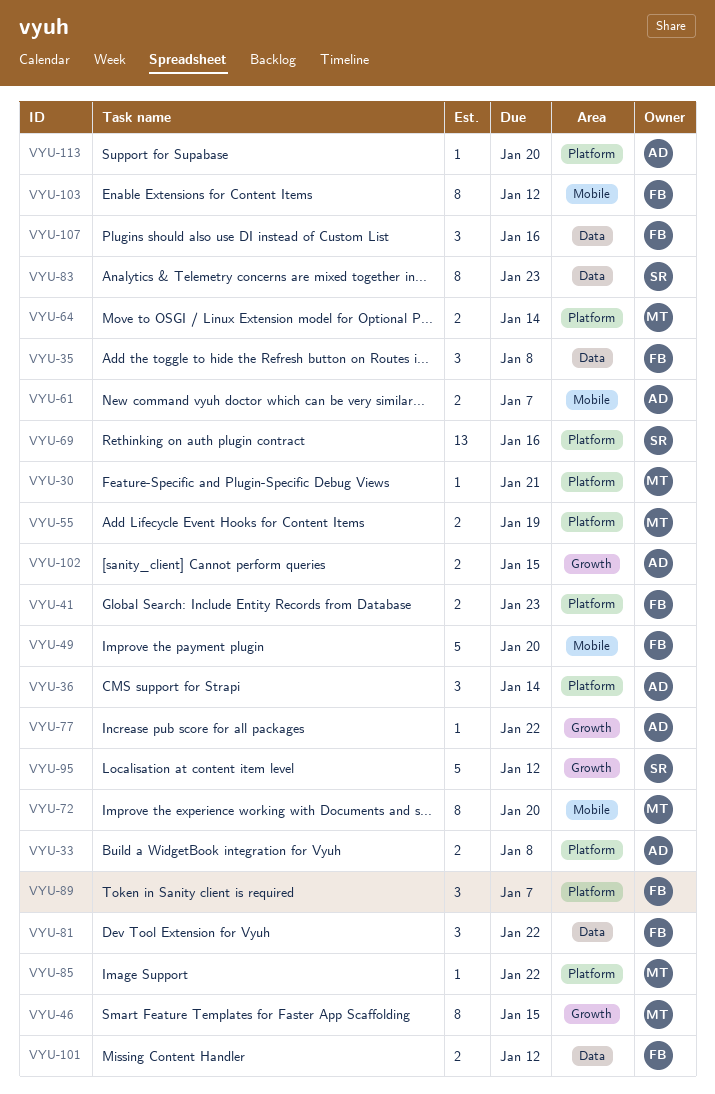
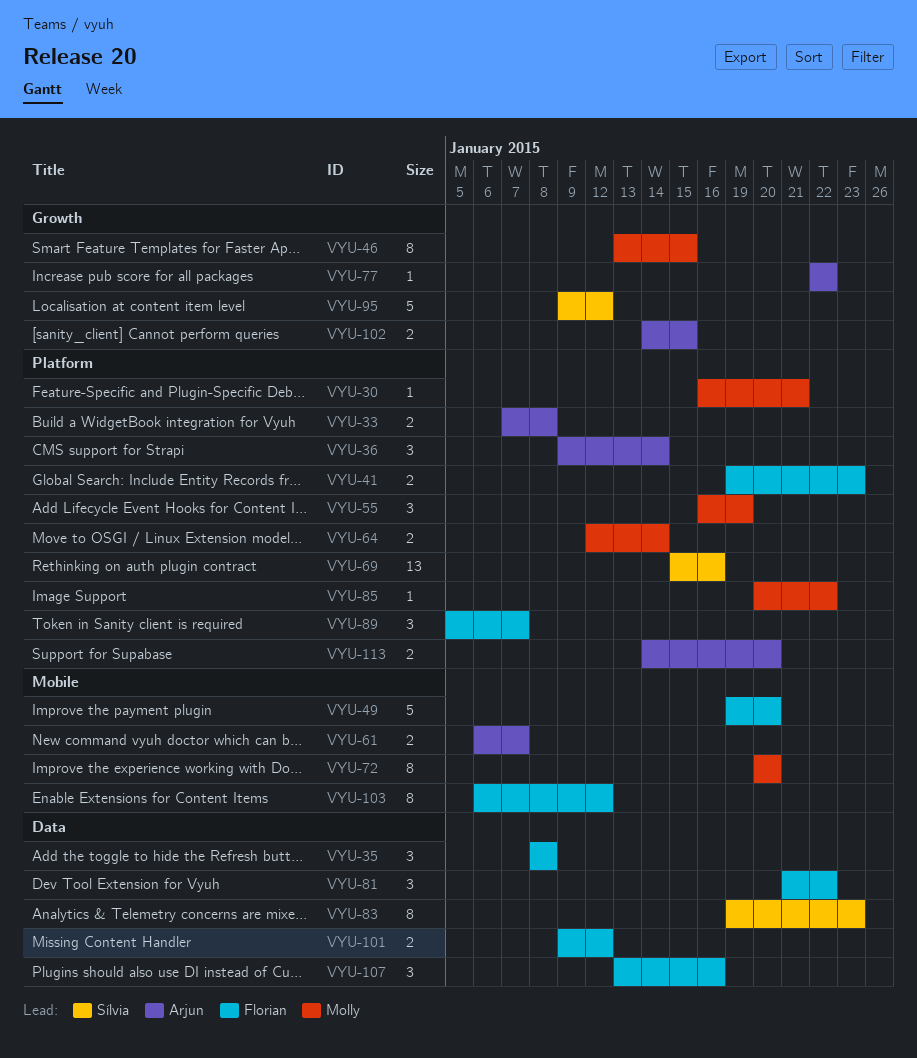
VYU-55, estimate: 2 -> 3
VYU-113, estimate: 1 -> 2

